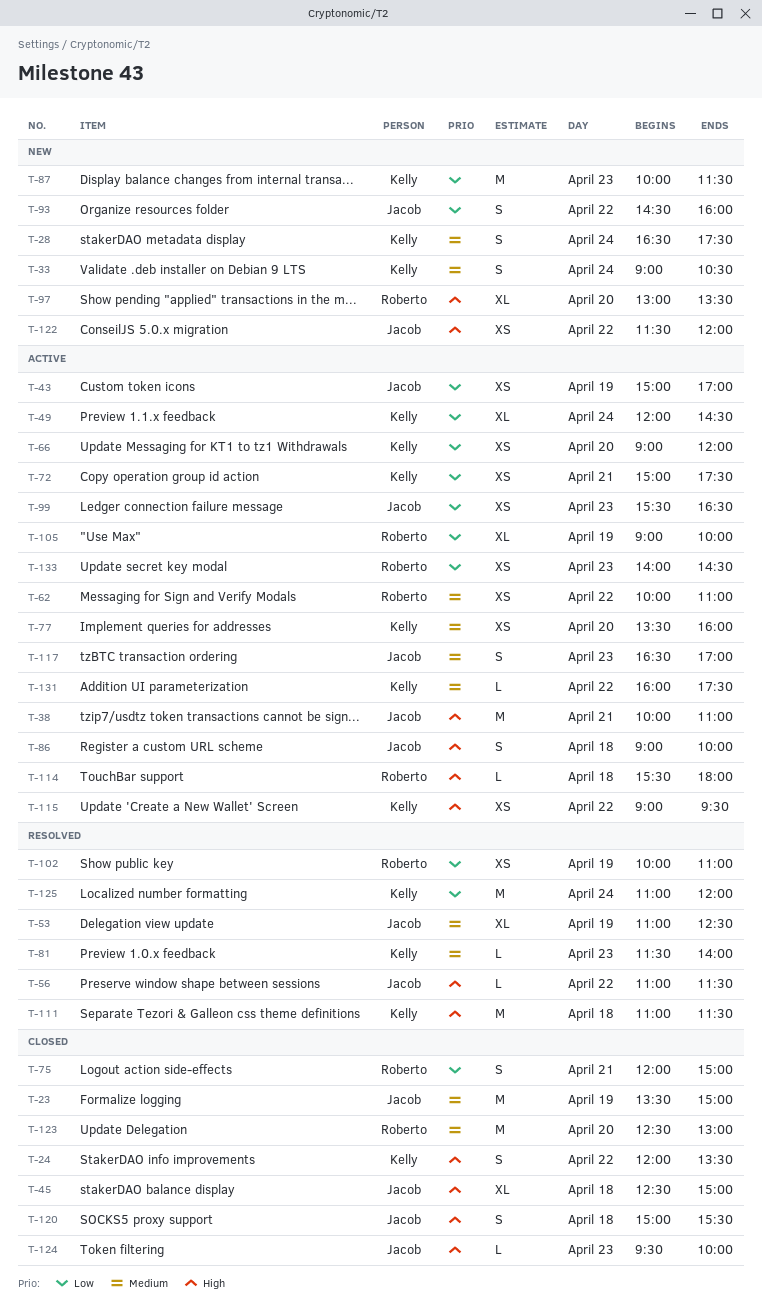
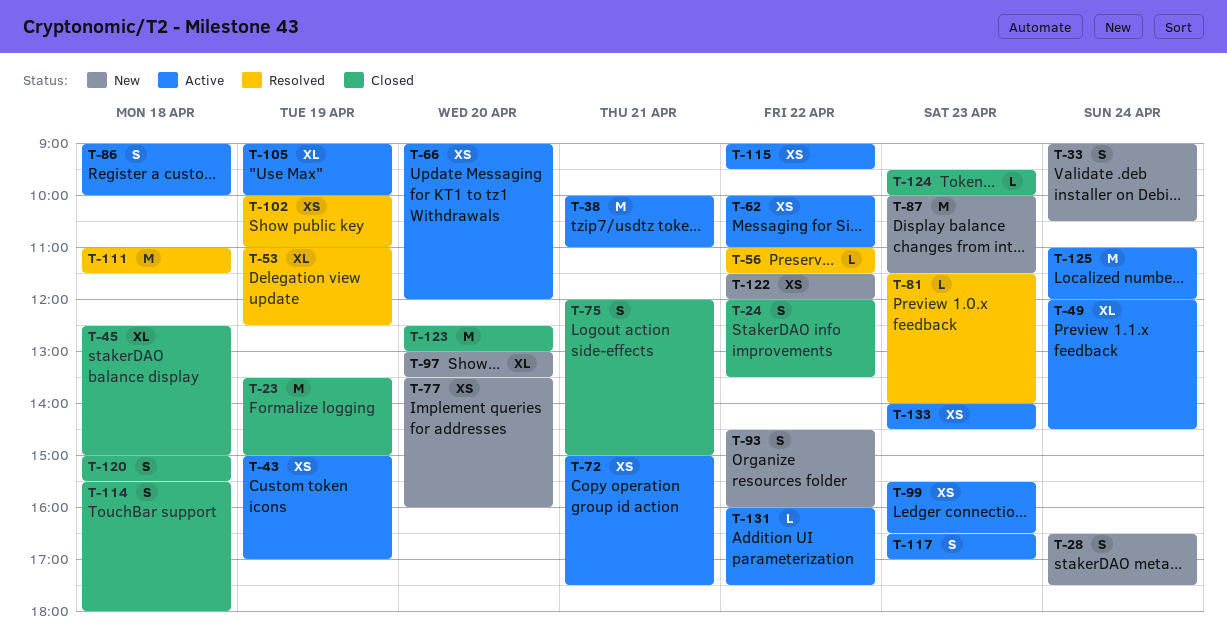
T-77, status: Active -> New
T-114, status: Active -> Closed
T-114, estimate: L -> S
T-125, status: Resolved -> Active

